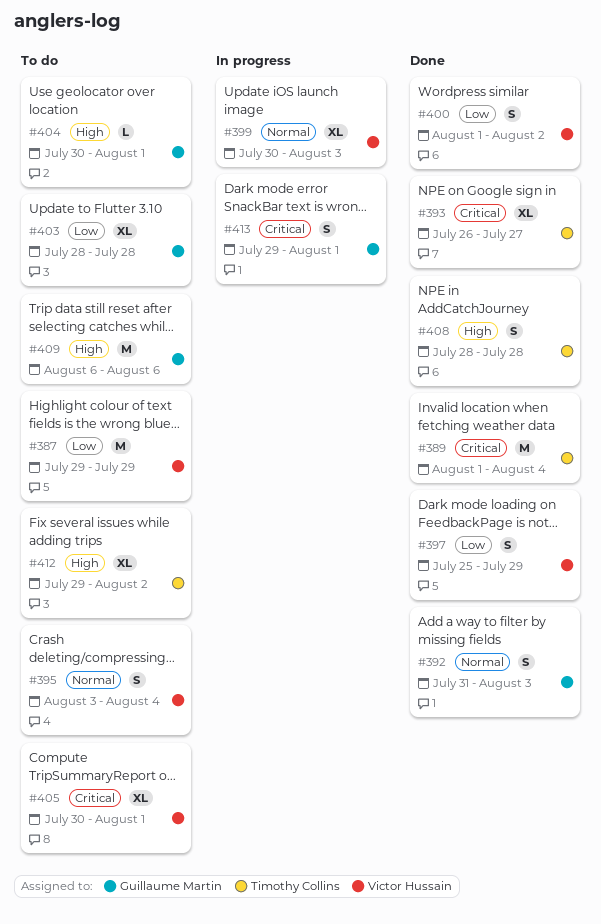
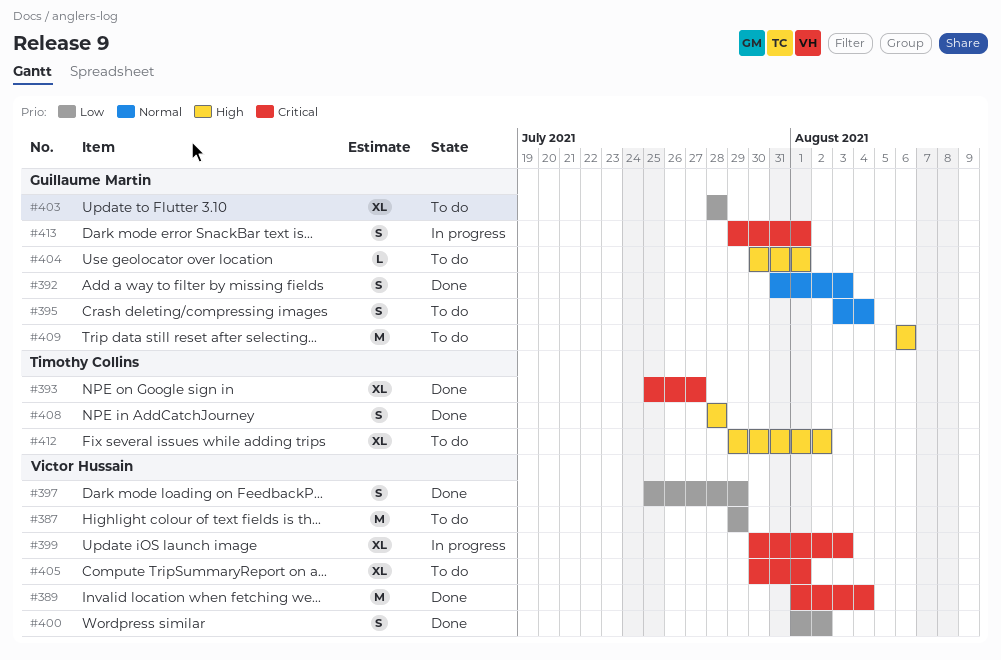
#389, owner: Timothy Collins -> Victor Hussain
#393, start: Jul 26 -> Jul 25
#395, owner: Victor Hussain -> Guillaume Martin
#399, priority: Normal -> Critical

